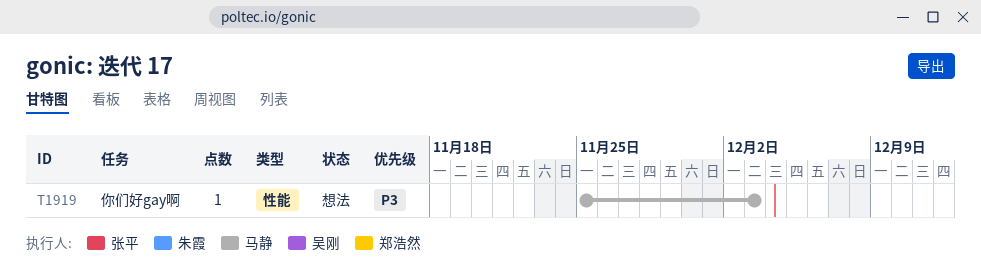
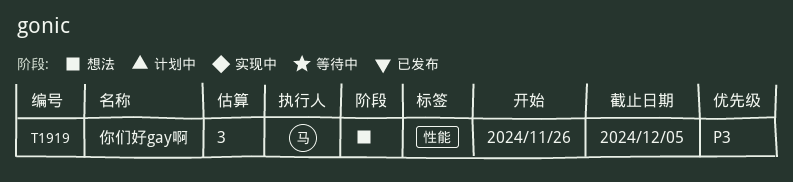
T1919, estimate: 1 -> 3
T1919, start: Nov 25 -> Nov 26
T1919, due: Dec 3 -> Dec 5

